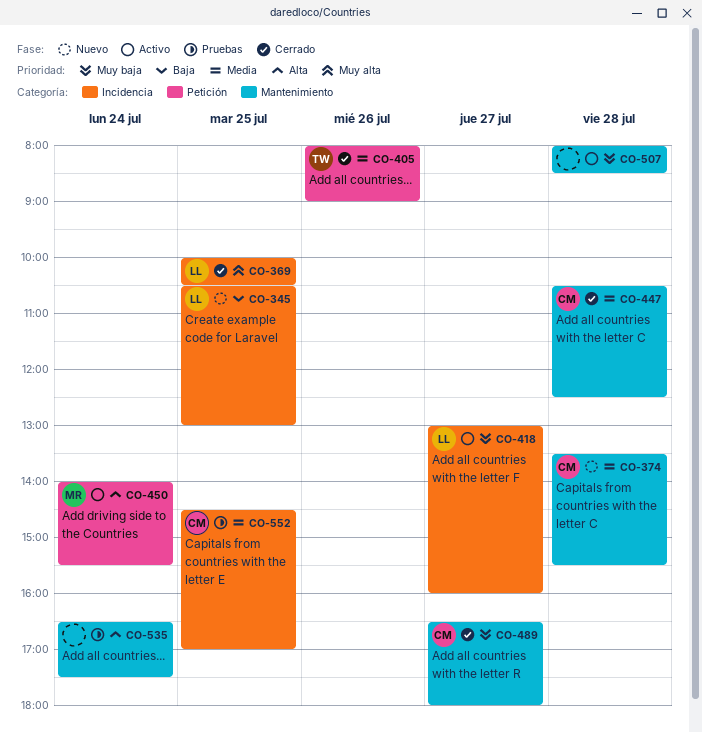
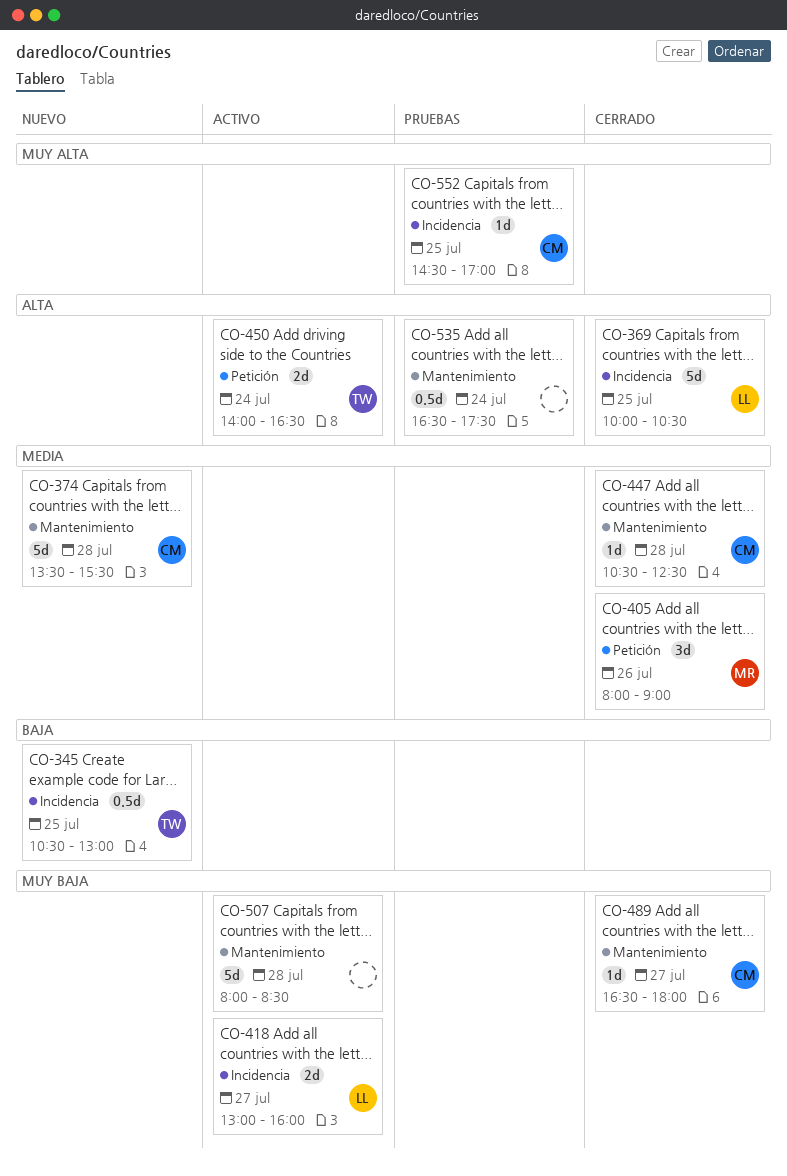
CO-345, owner: LL -> TW
CO-369, priority: Muy alta -> Alta
CO-405, owner: TW -> MR
CO-450, owner: MR -> TW
CO-450, ends: 15:30 -> 16:30
CO-552, priority: Media -> Muy alta

